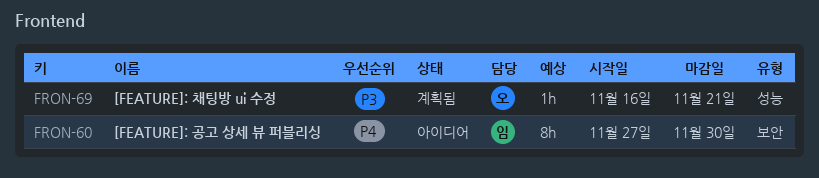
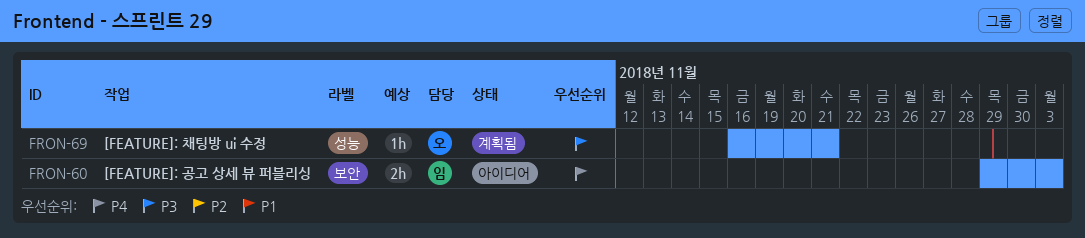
FRON-60, estimate: 8h -> 2h
FRON-60, start: Nov 27 -> Nov 29
FRON-60, due: Nov 30 -> Dec 3

